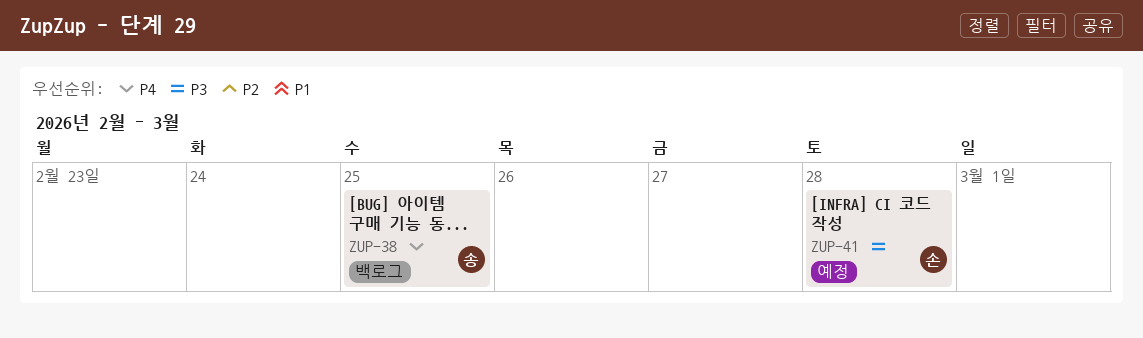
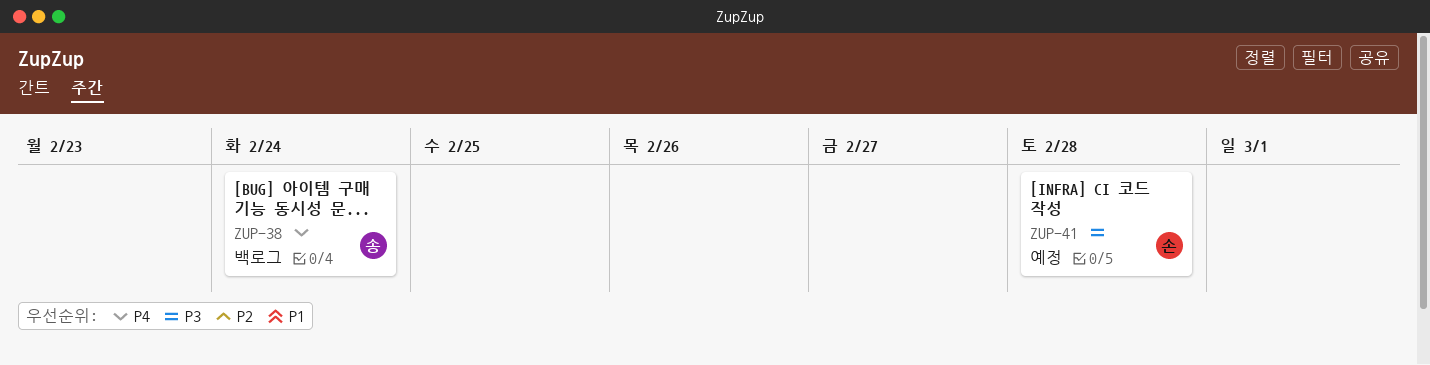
ZUP-38, due: Feb 25 -> Feb 24

